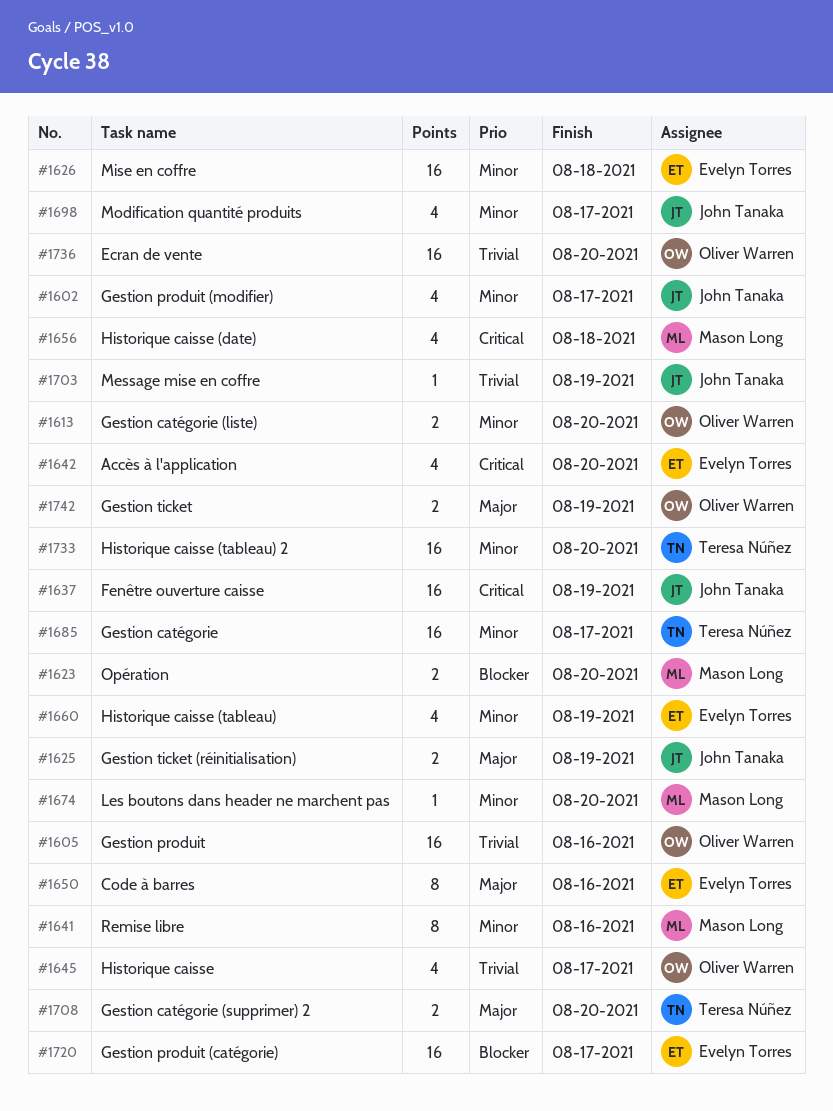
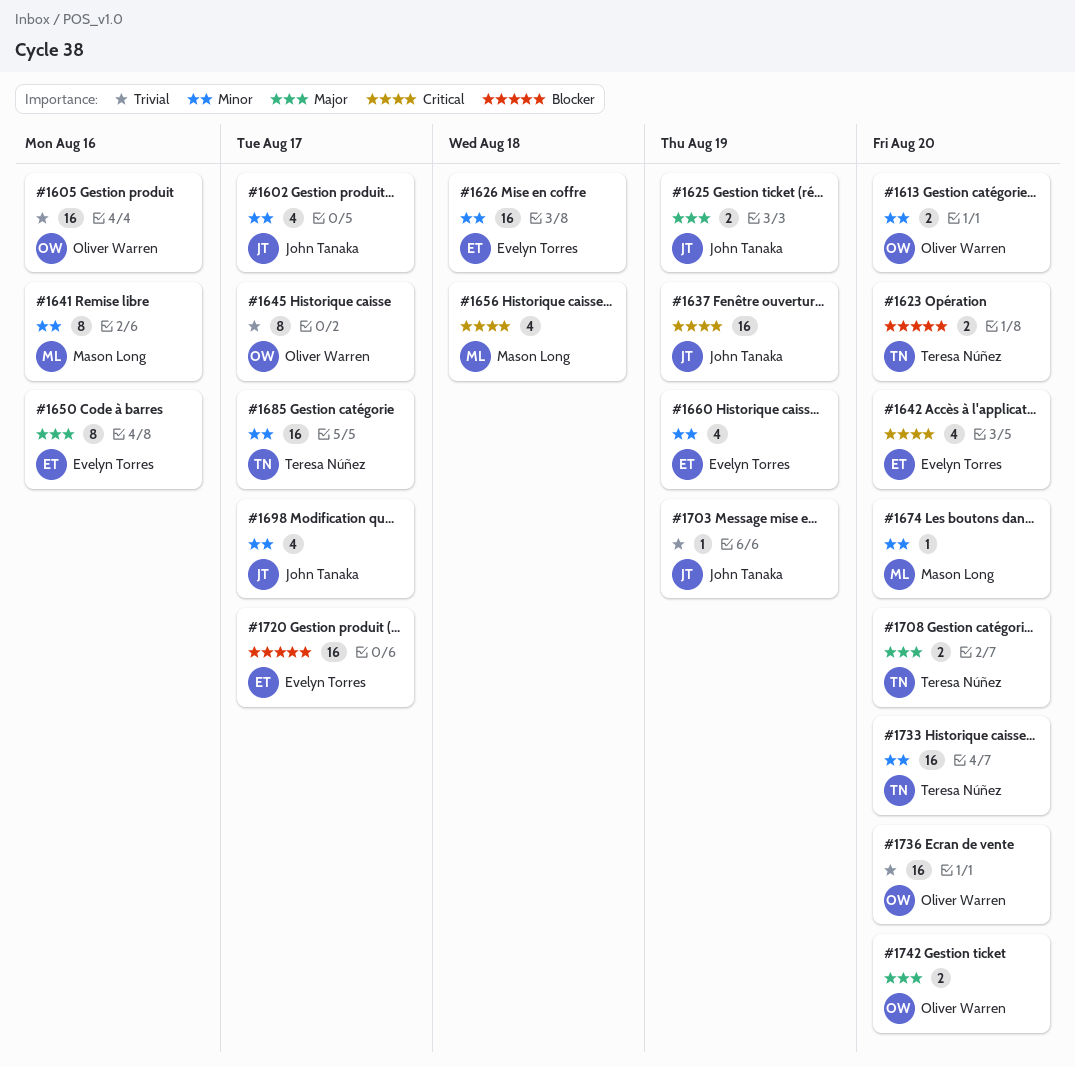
#1623, owner: Mason Long -> Teresa Núñez
#1645, estimate: 4 -> 8
#1742, due: Aug 19 -> Aug 20

